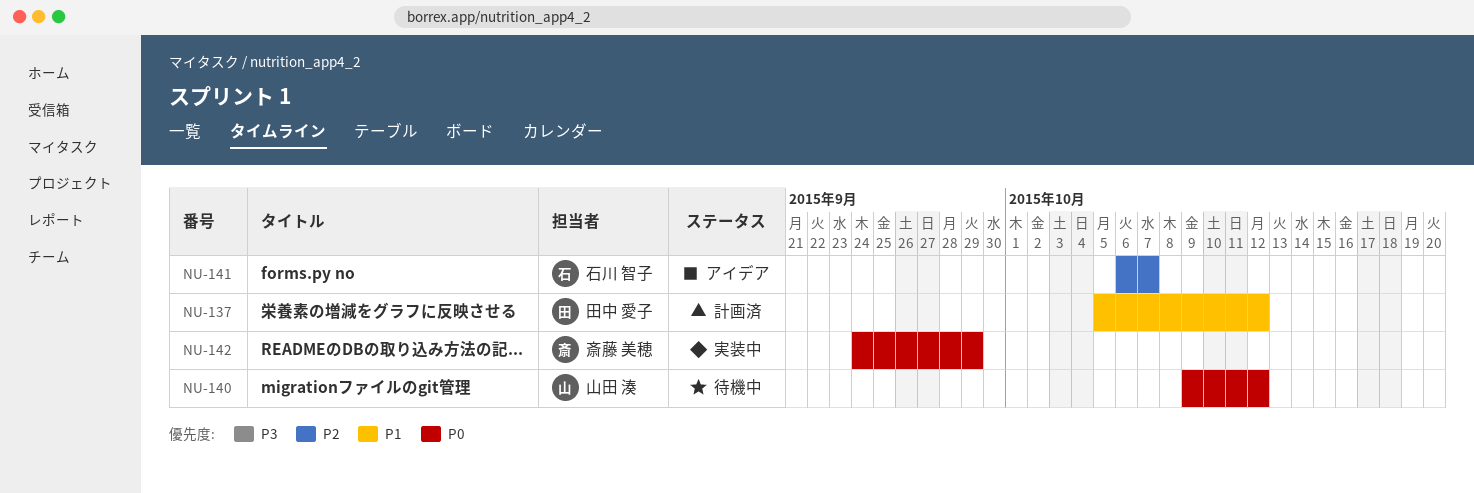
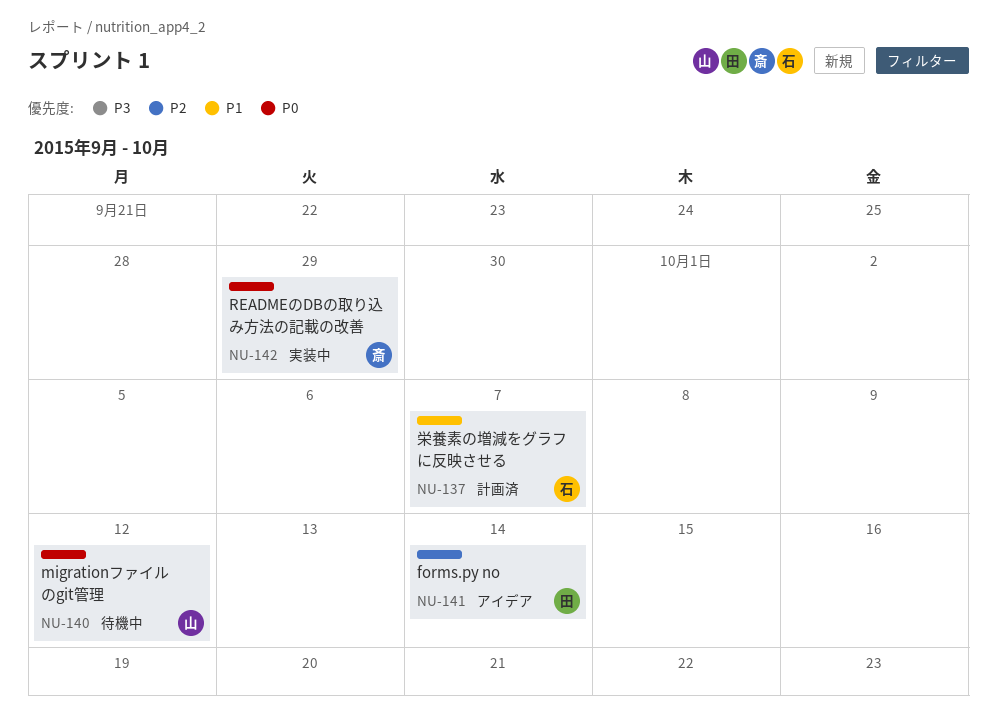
NU-137, owner: 田中 愛子 -> 石川 智子
NU-137, due: Oct 12 -> Oct 7
NU-141, owner: 石川 智子 -> 田中 愛子
NU-141, due: Oct 7 -> Oct 14

